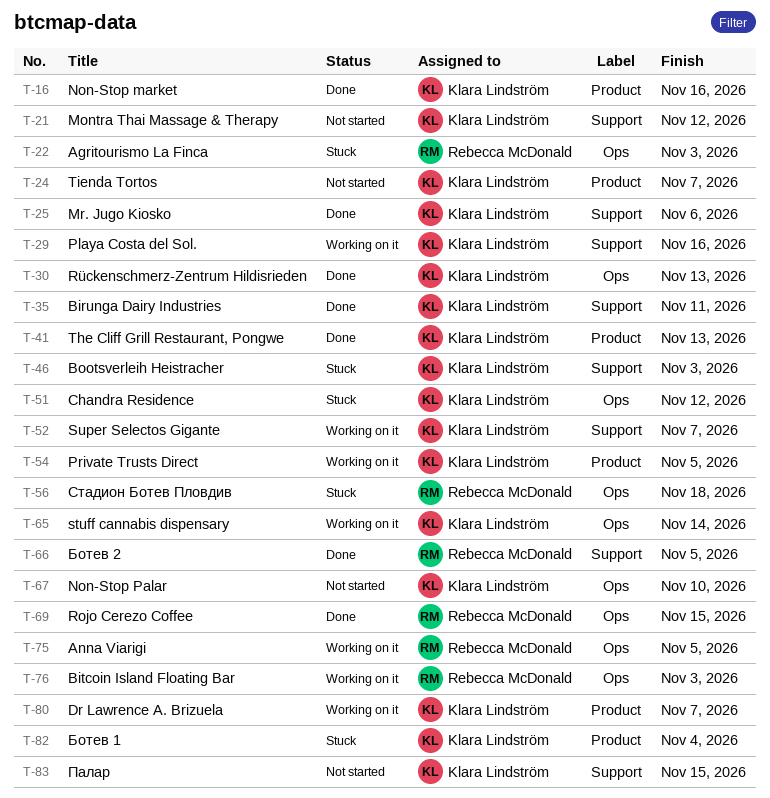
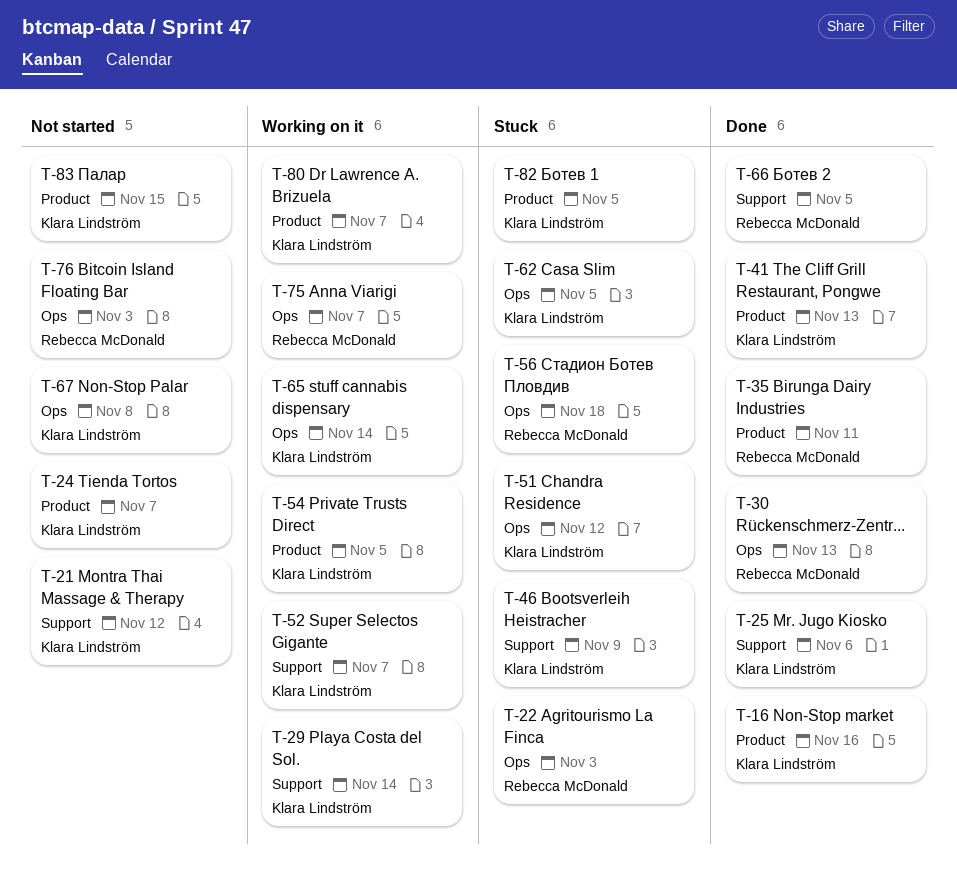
T-29, due: Nov 16 -> Nov 14
T-30, owner: Klara Lindström -> Rebecca McDonald
T-35, owner: Klara Lindström -> Rebecca McDonald
T-35, label: Support -> Product
T-46, due: Nov 3 -> Nov 9
T-62: none -> present
T-67, due: Nov 10 -> Nov 8
T-69: present -> none
T-75, due: Nov 5 -> Nov 7
T-76, status: Working on it -> Not started
T-82, due: Nov 4 -> Nov 5
T-83, label: Support -> Product

